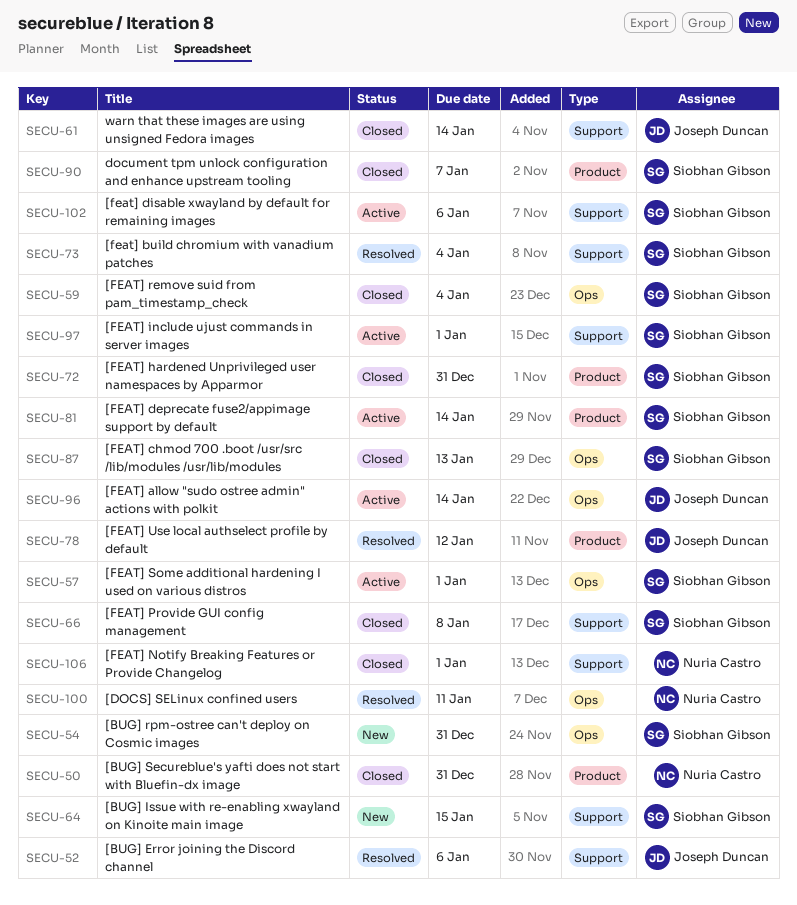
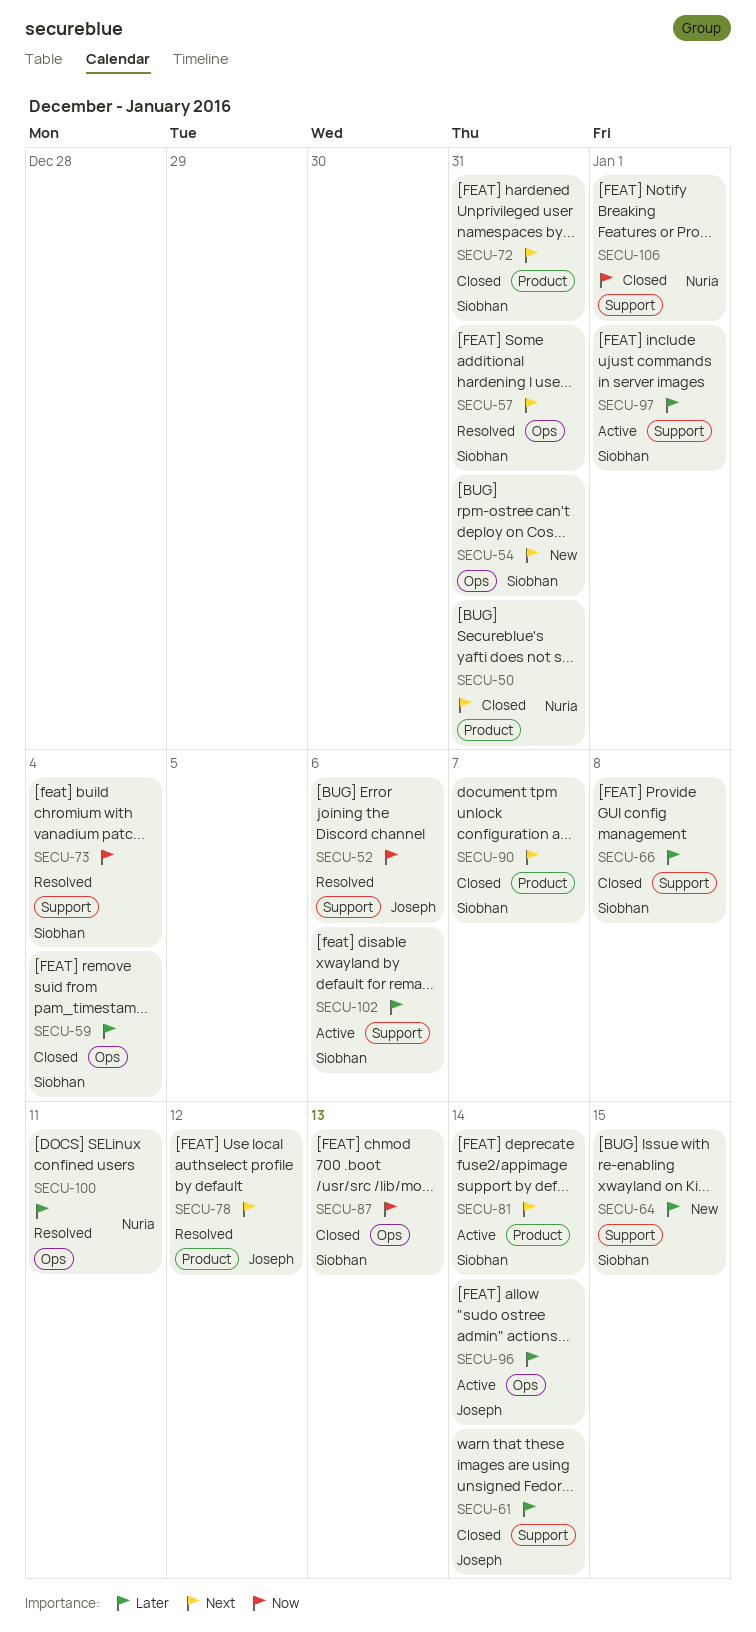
SECU-57, status: Active -> Resolved
SECU-57, due: Jan 1 -> Dec 31

